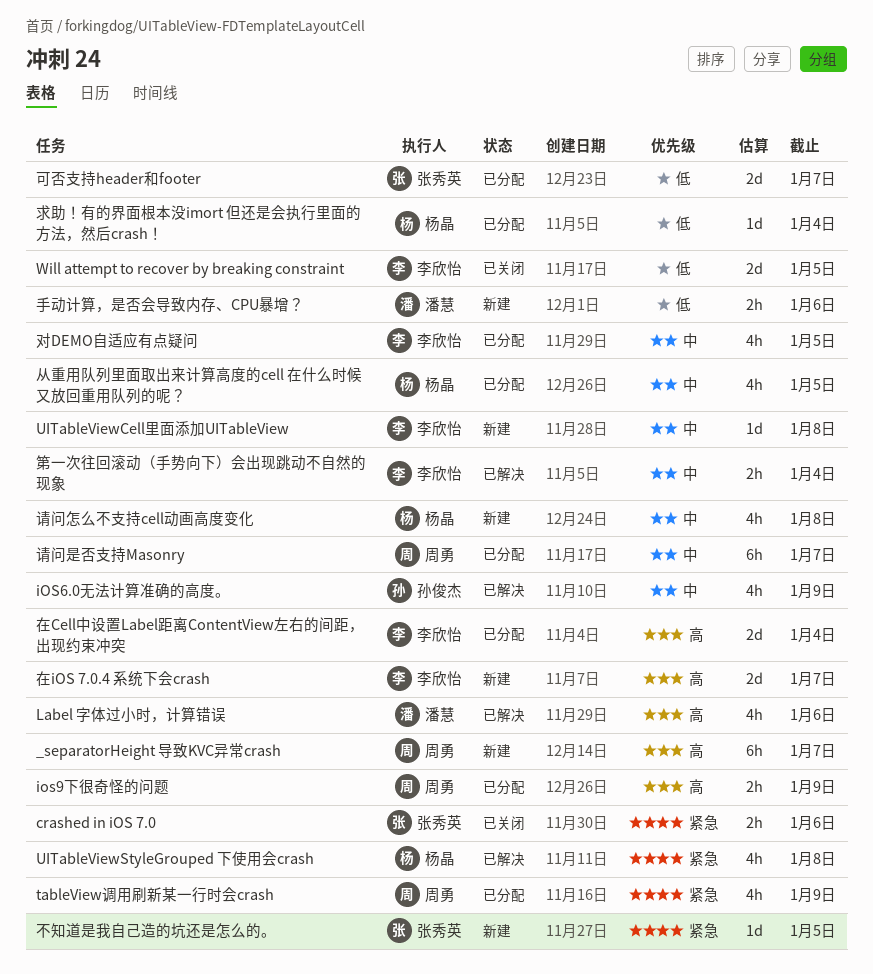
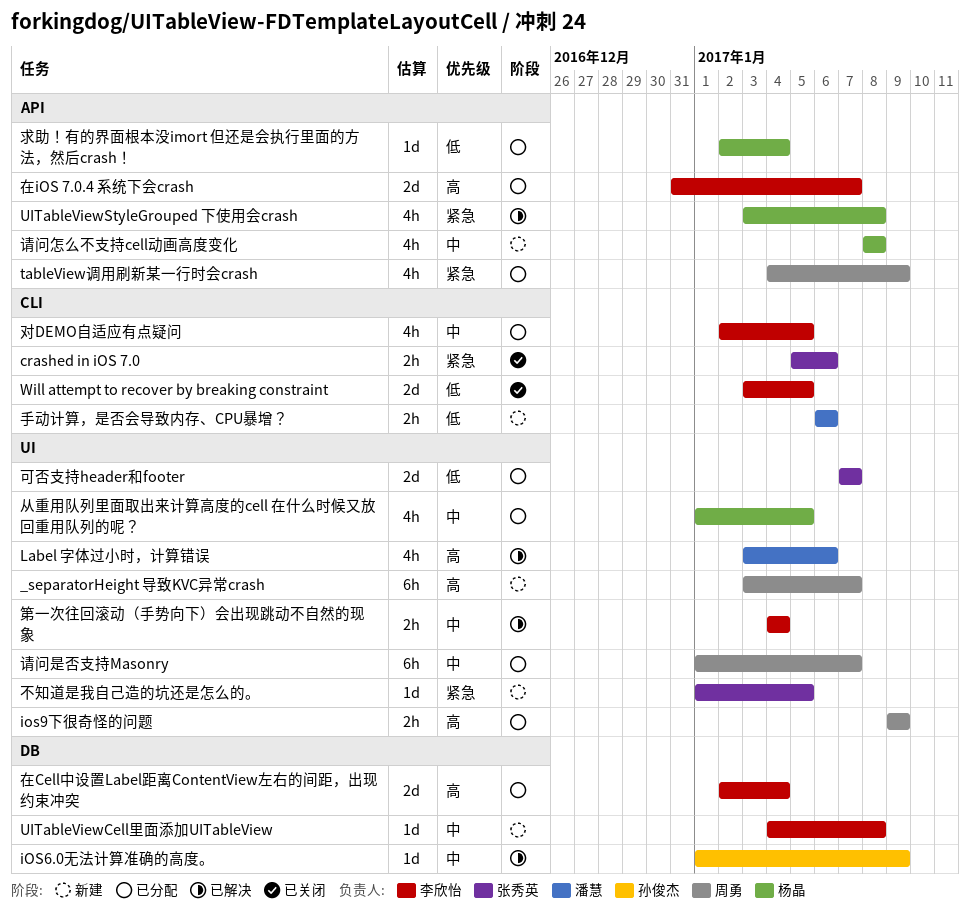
iOS6.0无法计算准确的高度。, estimate: 4h -> 1d
在iOS 7.0.4 系统下会crash, status: 新建 -> 已分配

